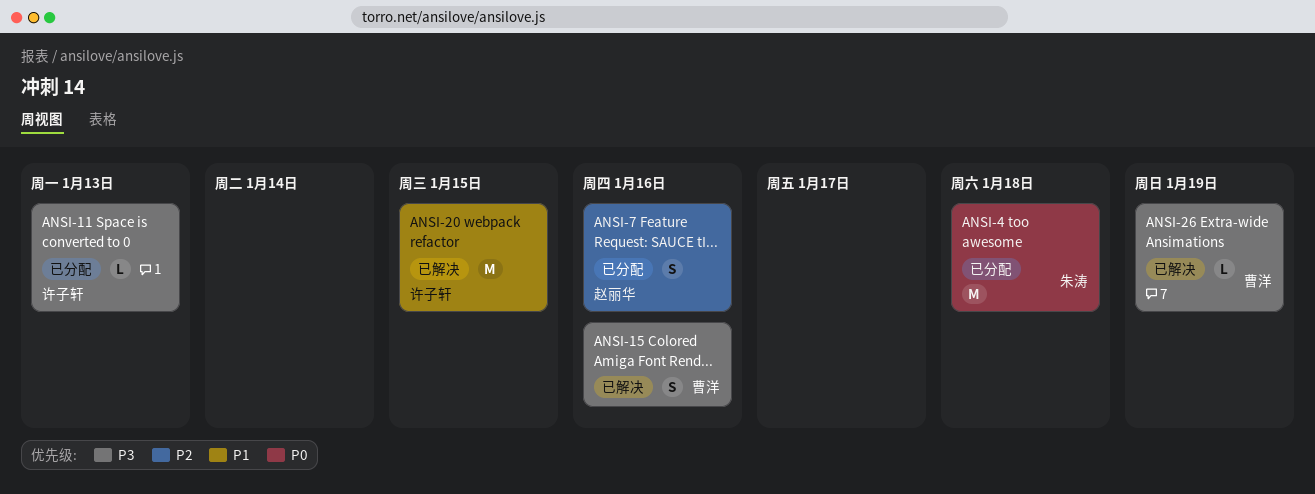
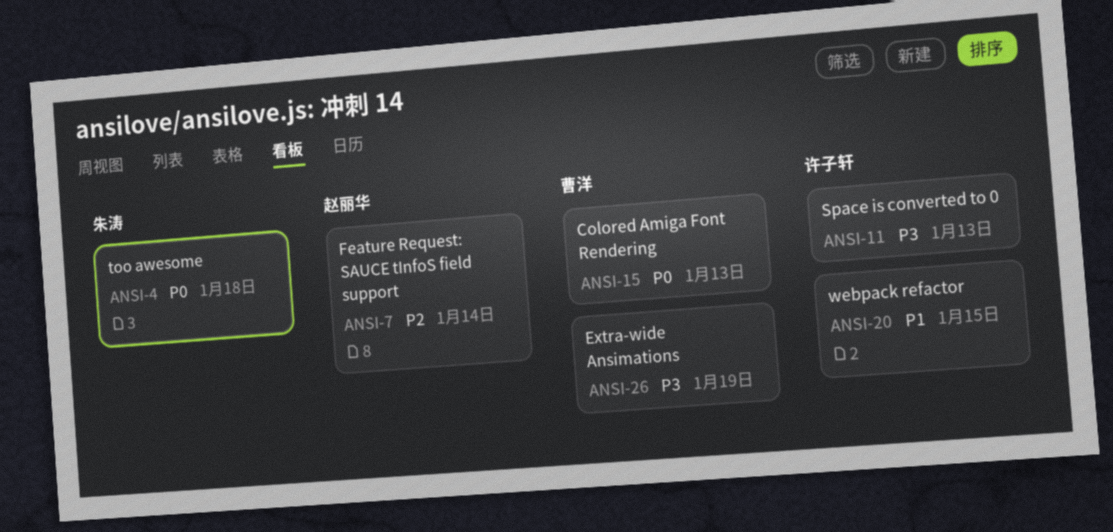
ANSI-7, due: Jan 16 -> Jan 14
ANSI-15, priority: P3 -> P0
ANSI-15, due: Jan 16 -> Jan 13

